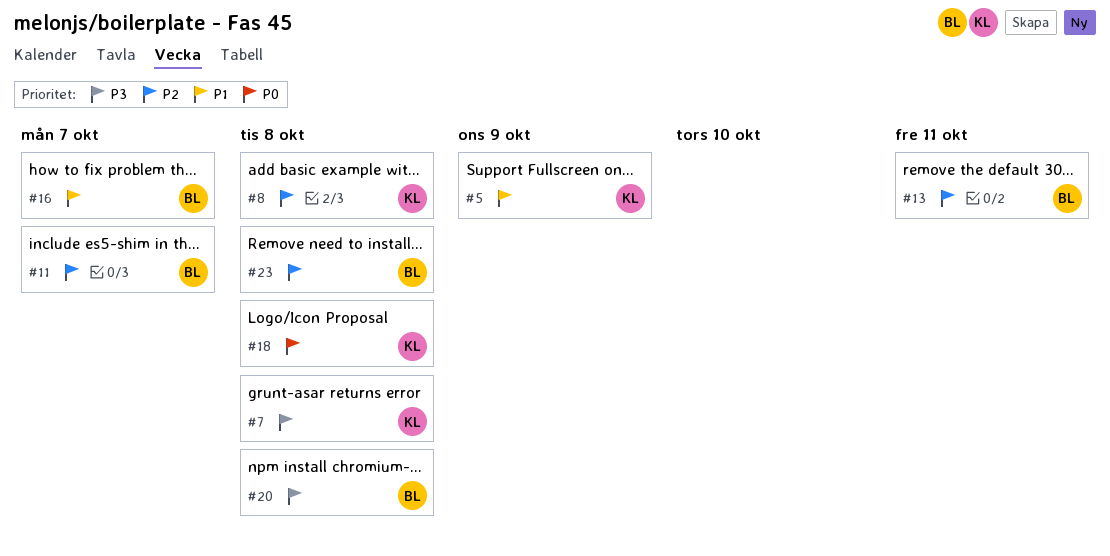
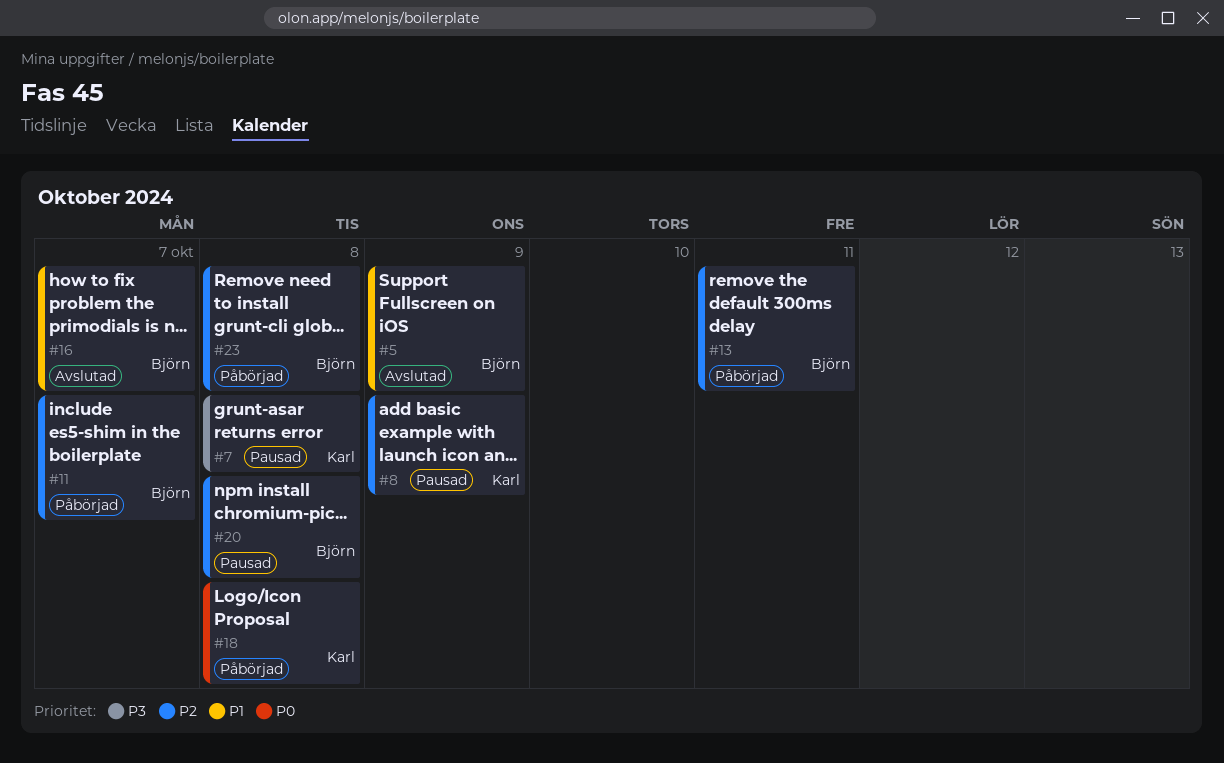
#5, owner: Karl -> Björn
#8, due: Oct 8 -> Oct 9
#20, priority: P3 -> P2

